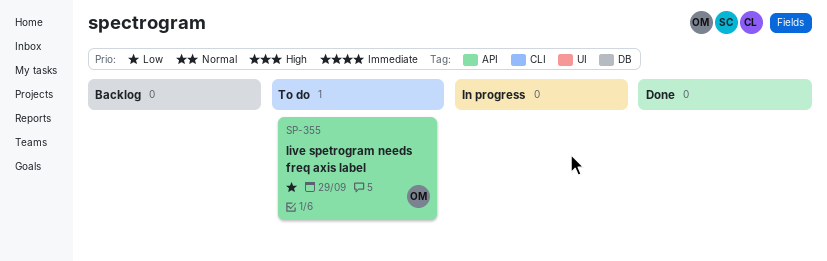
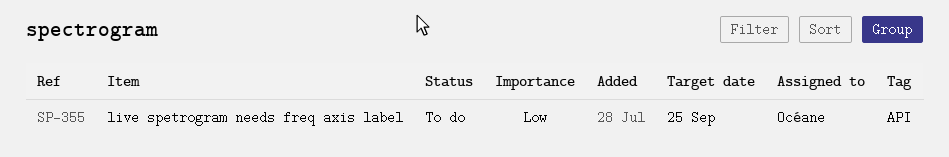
SP-355, due: Sep 29 -> Sep 25

